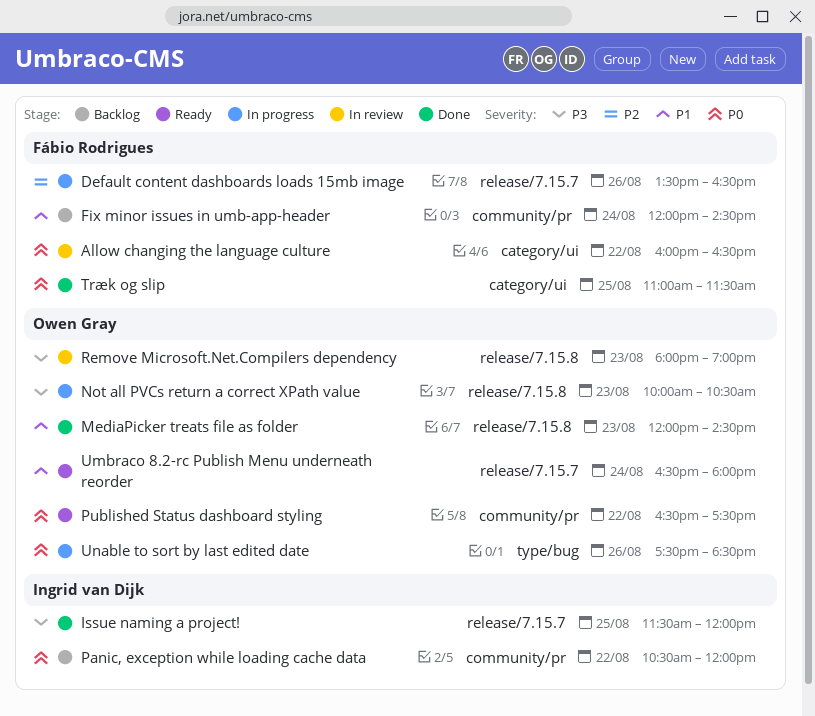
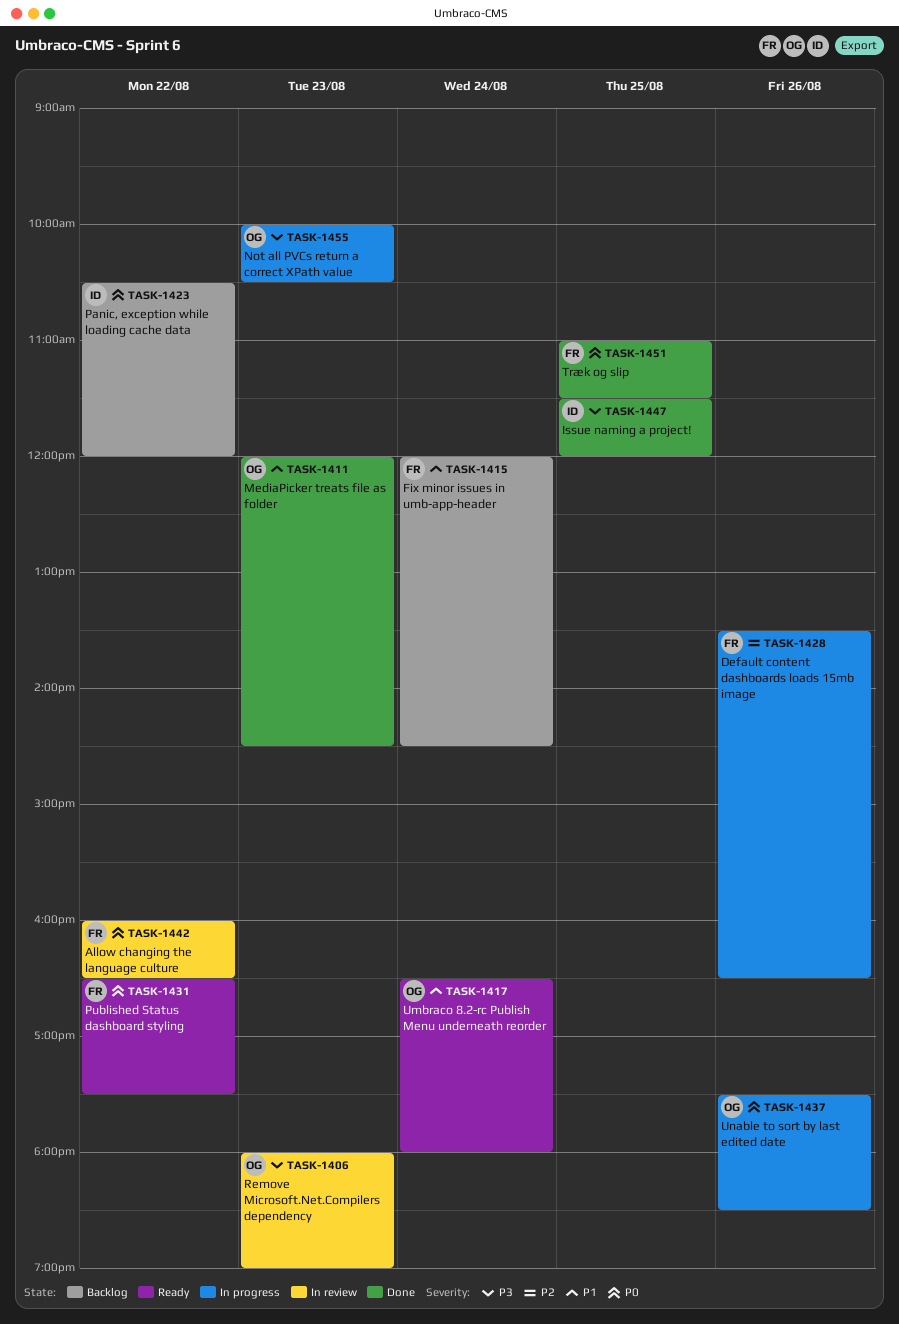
Published Status dashboard styling, owner: Owen Gray -> Fábio Rodrigues

